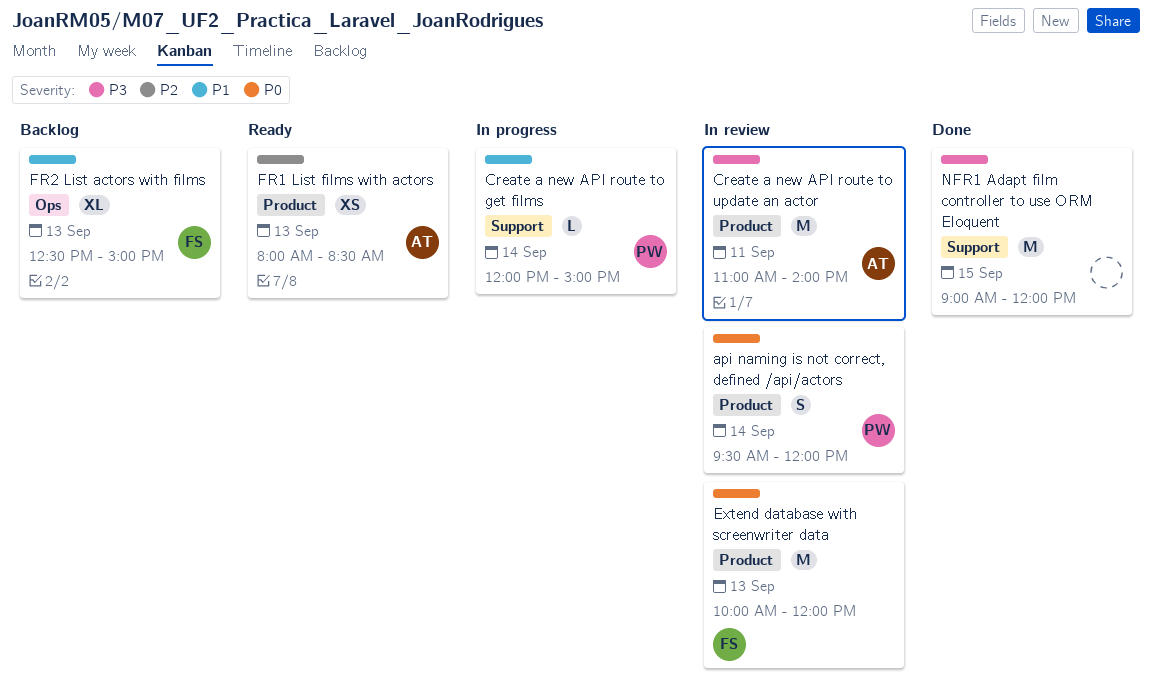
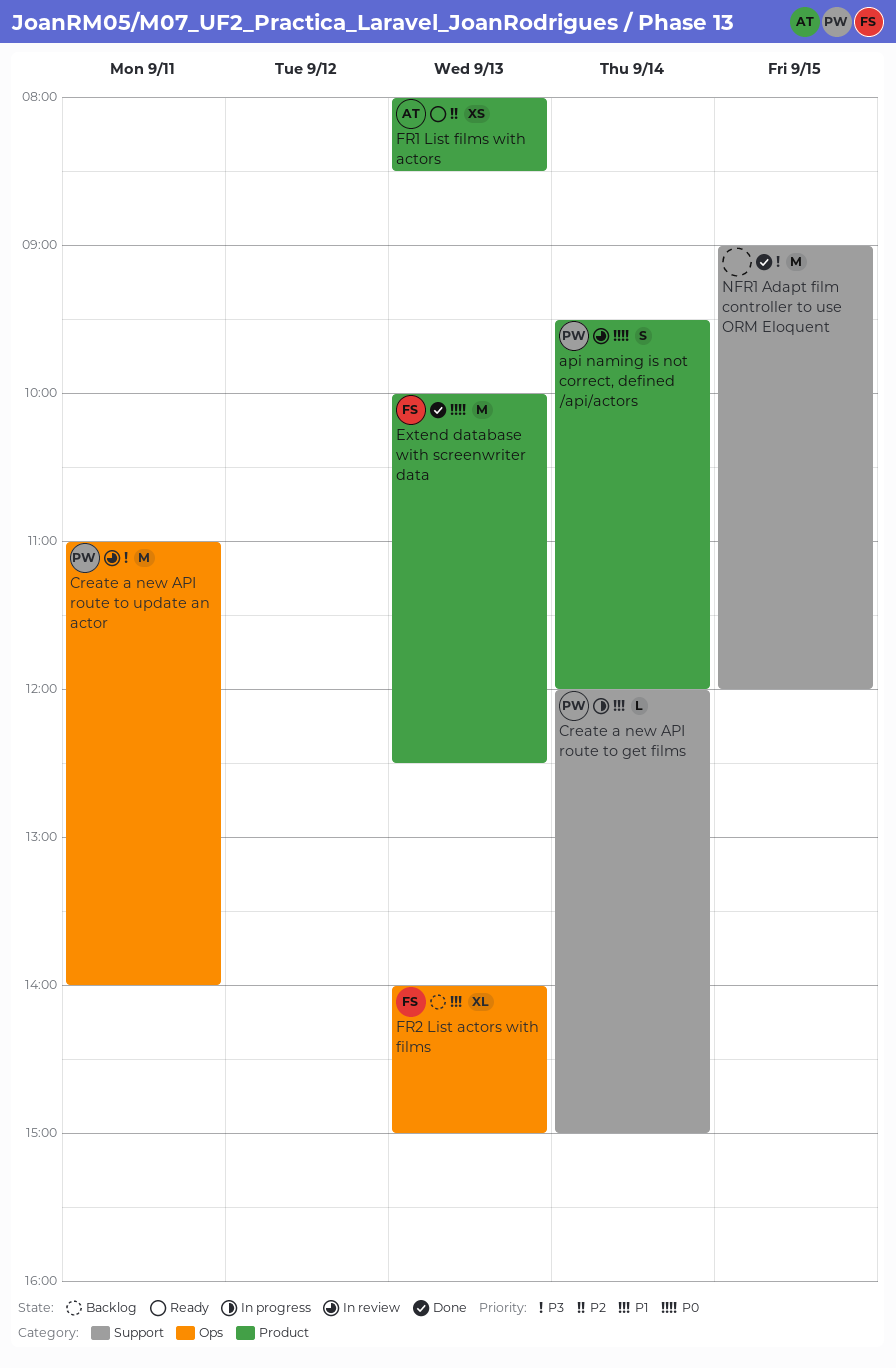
Create a new API route to update an actor, owner: AT -> PW
Create a new API route to update an actor, label: Product -> Ops
Extend database with screenwriter data, status: In review -> Done
Extend database with screenwriter data, ends: 12:00 -> 12:30
FR2 List actors with films, begins: 12:30 -> 14:00

